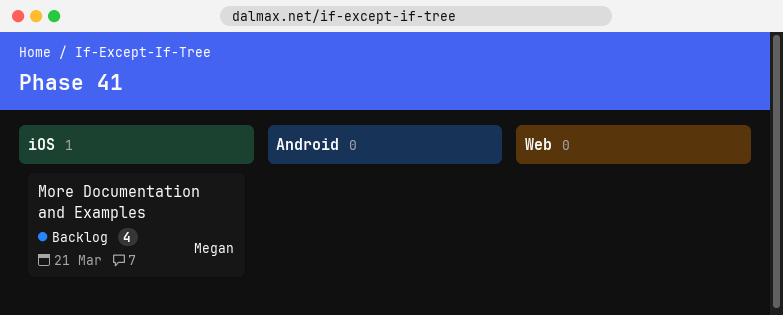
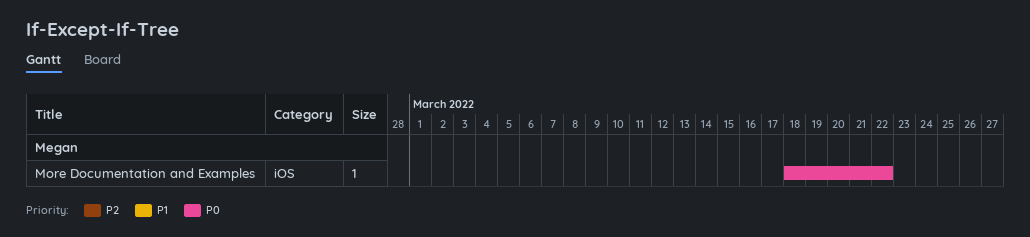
More Documentation and Examples, estimate: 4 -> 1
More Documentation and Examples, due: Mar 21 -> Mar 22

